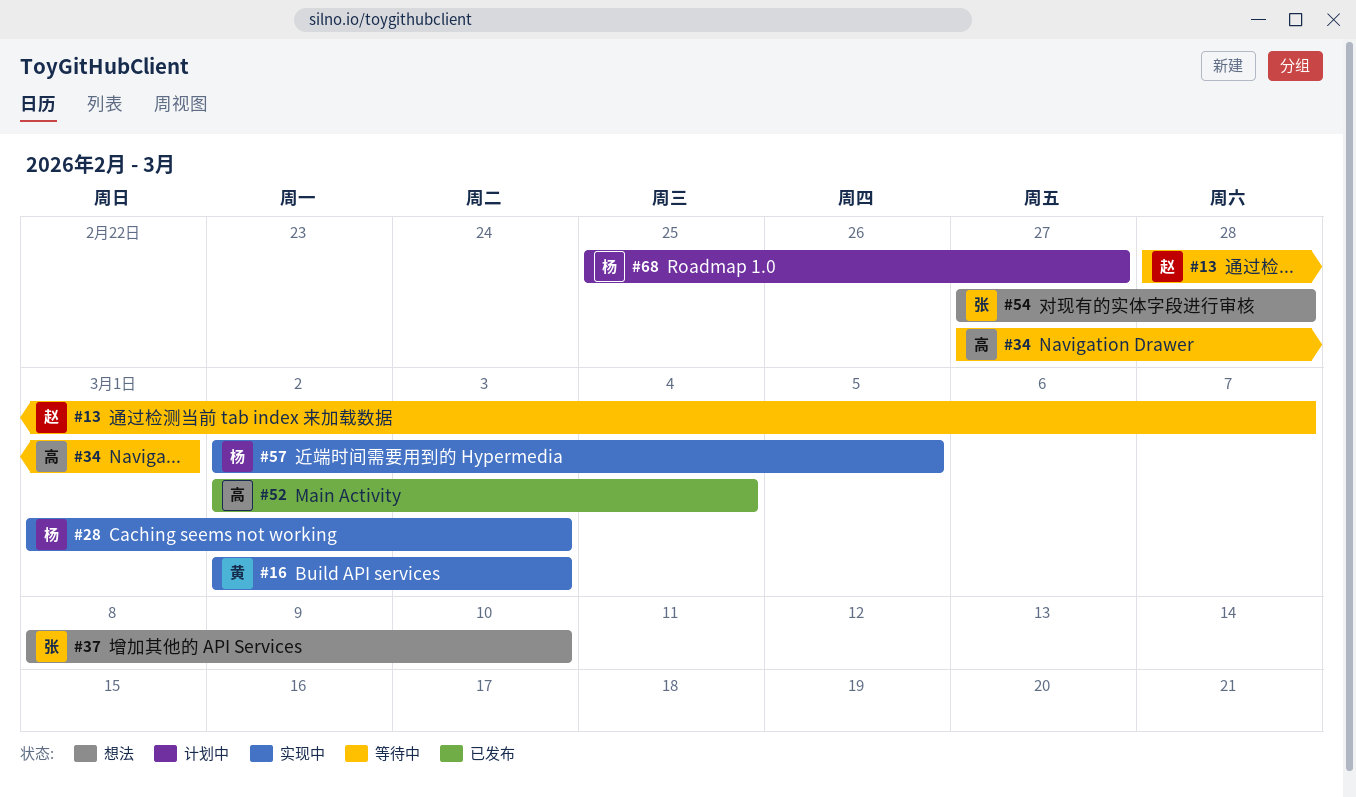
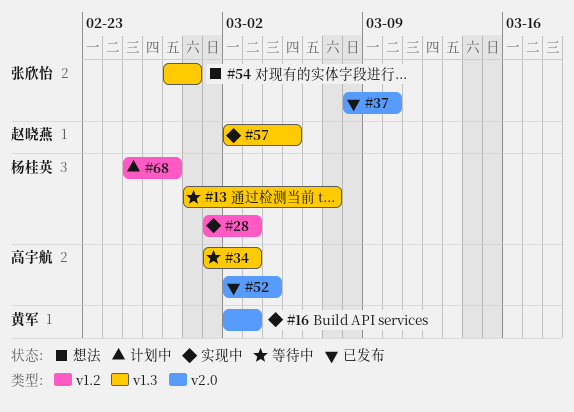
#13, owner: 赵晓燕 -> 杨桂英
#34, start: Feb 27 -> Mar 1
#34, due: Mar 1 -> Mar 3
#37, status: 想法 -> 已发布
#57, owner: 杨桂英 -> 赵晓燕

